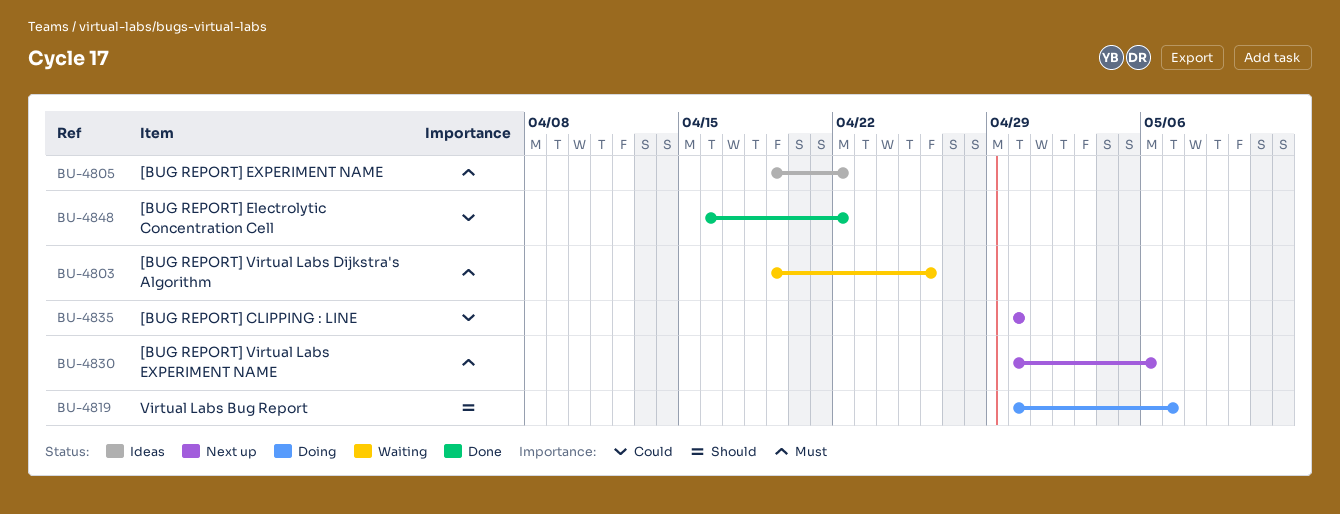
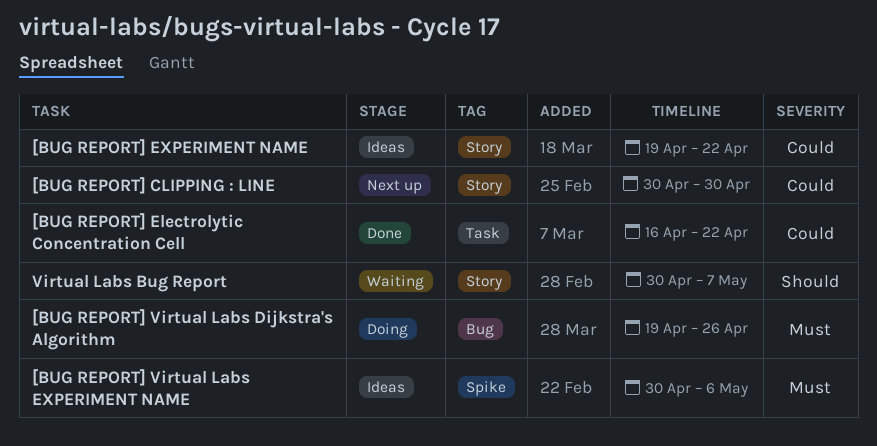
[BUG REPORT] EXPERIMENT NAME, priority: Must -> Could
[BUG REPORT] Virtual Labs Dijkstra's Algorithm, status: Waiting -> Doing
[BUG REPORT] Virtual Labs EXPERIMENT NAME, status: Next up -> Ideas
Virtual Labs Bug Report, status: Doing -> Waiting

